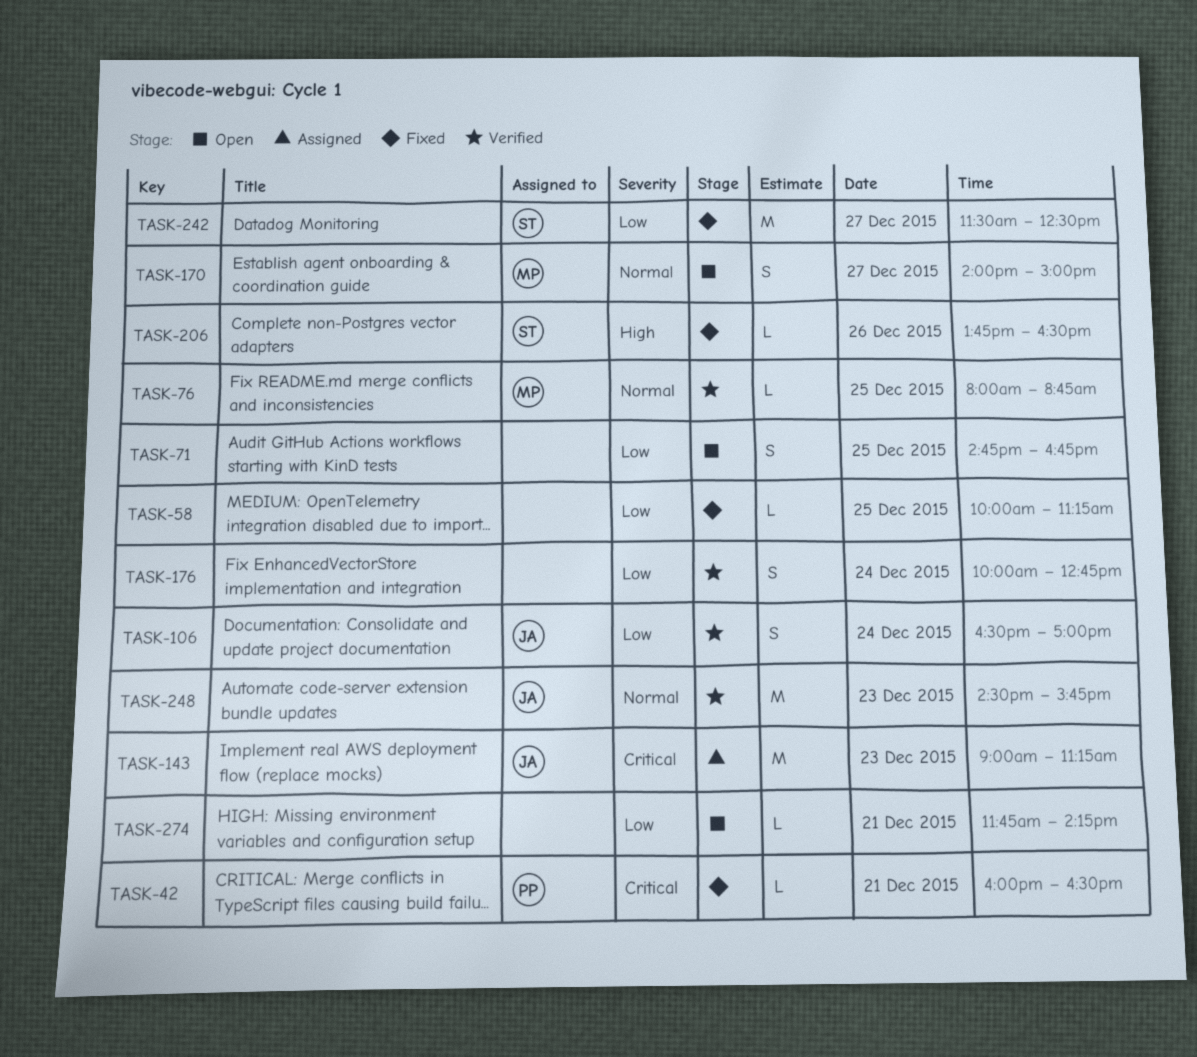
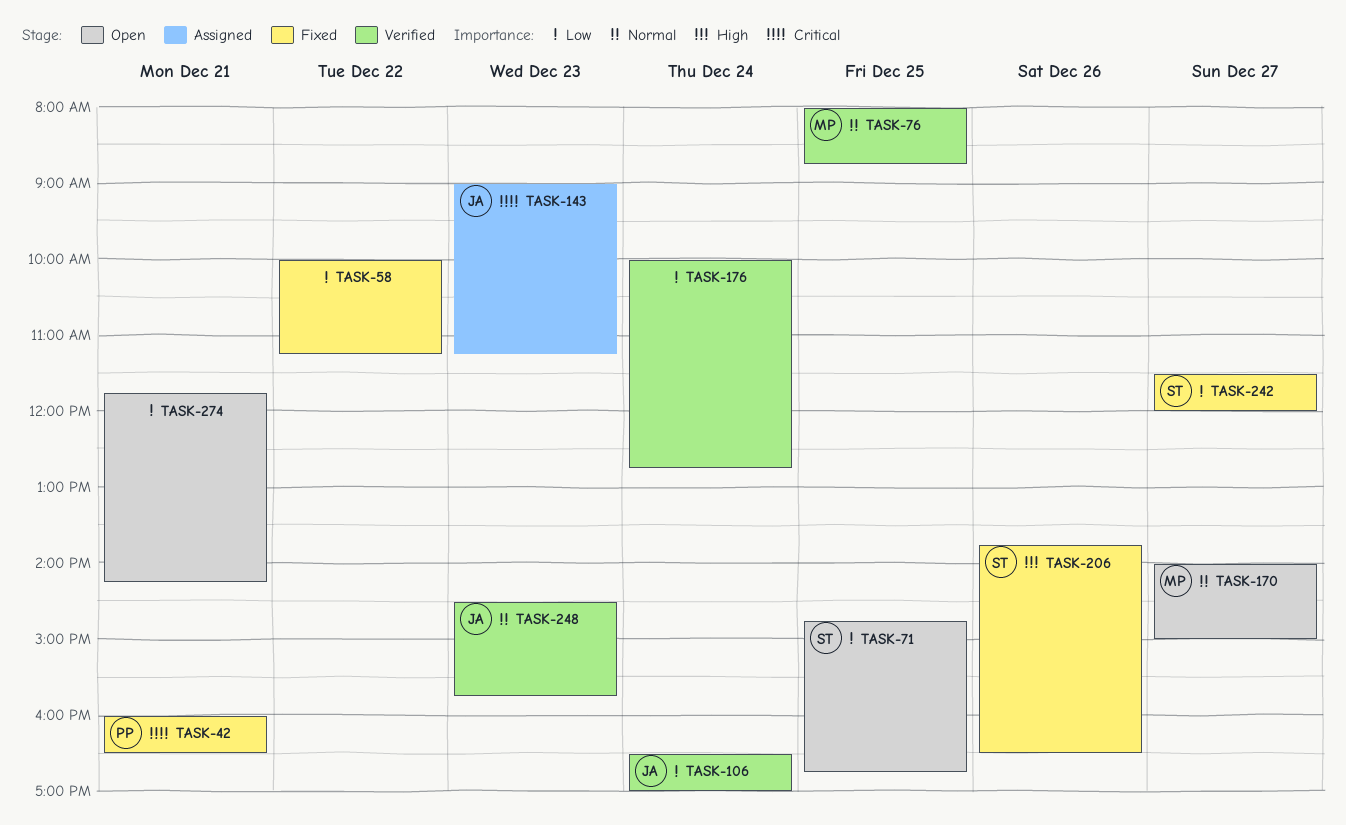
TASK-58, day: Dec 25 -> Dec 22
TASK-71, owner: none -> ST
TASK-242, ends: 12:30 -> 12:00

